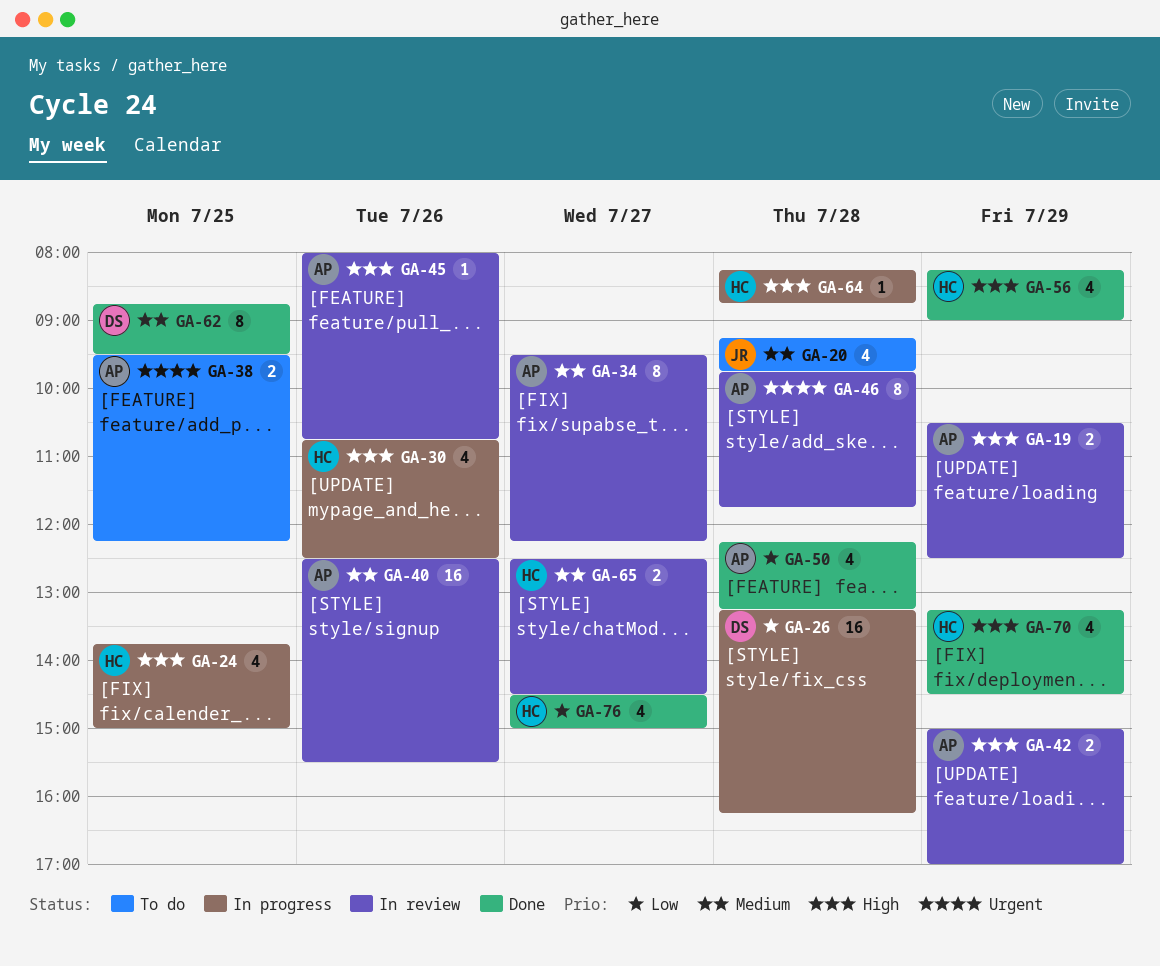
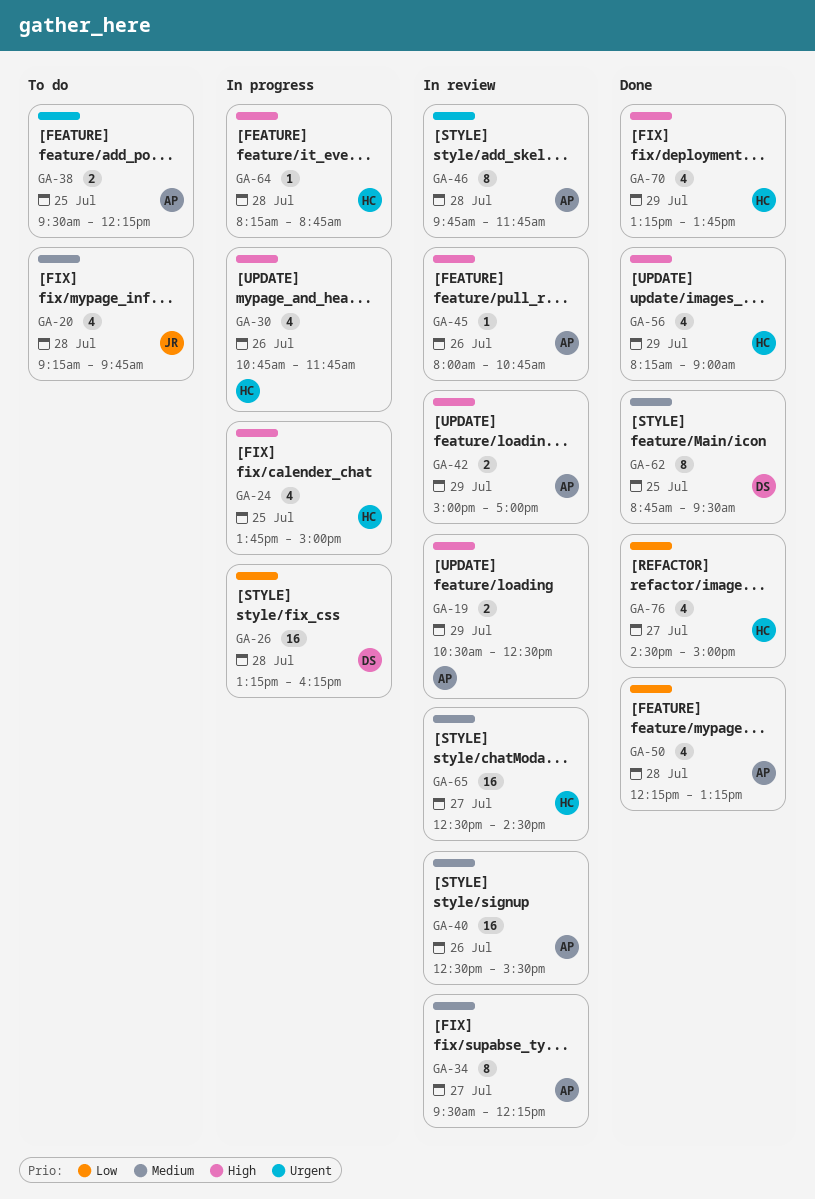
GA-30, ends: 12:30 -> 11:45
GA-65, estimate: 2 -> 16
GA-70, ends: 14:30 -> 13:45

